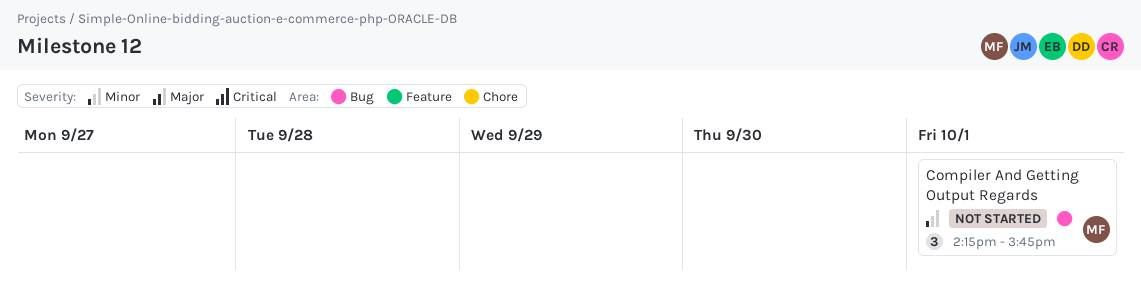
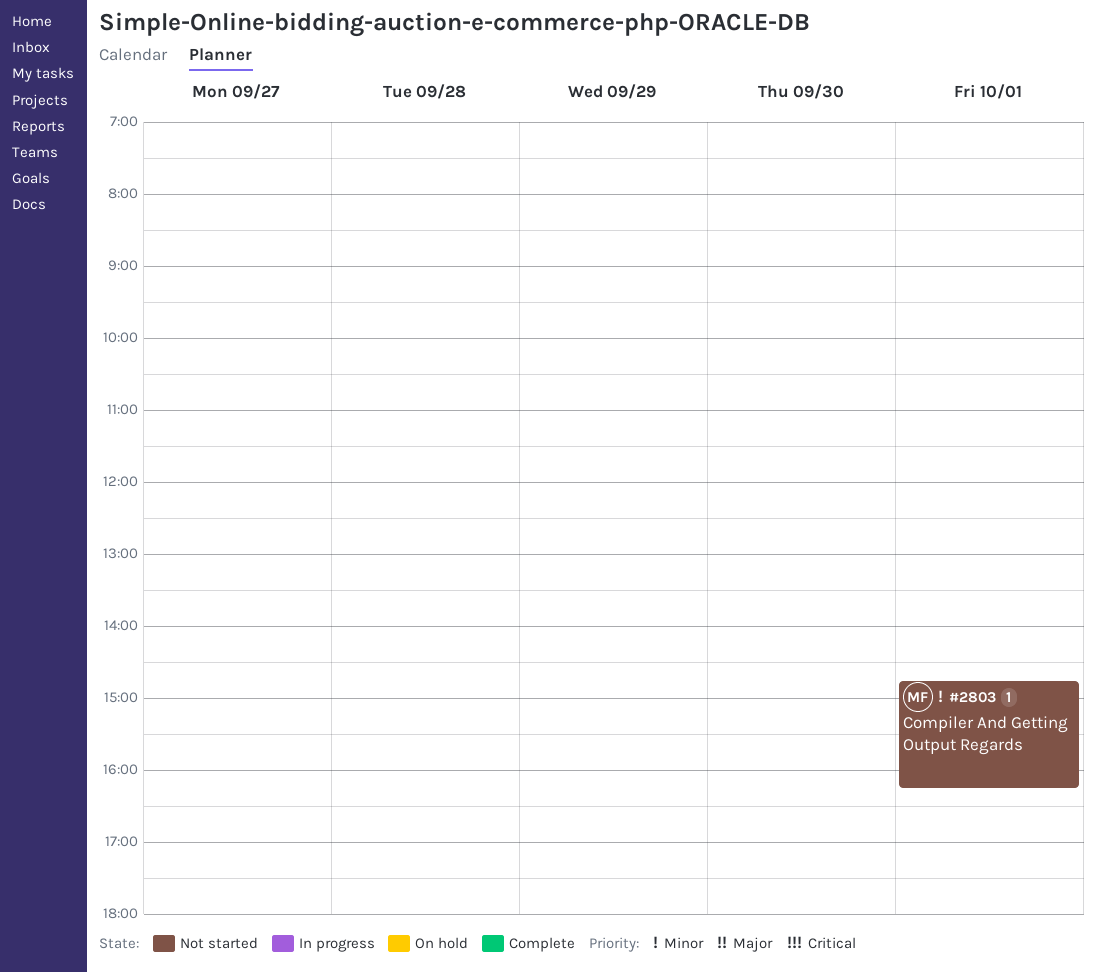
Compiler And Getting Output Regards, estimate: 3 -> 1
Compiler And Getting Output Regards, begins: 14:15 -> 14:45
Compiler And Getting Output Regards, ends: 15:45 -> 16:15

